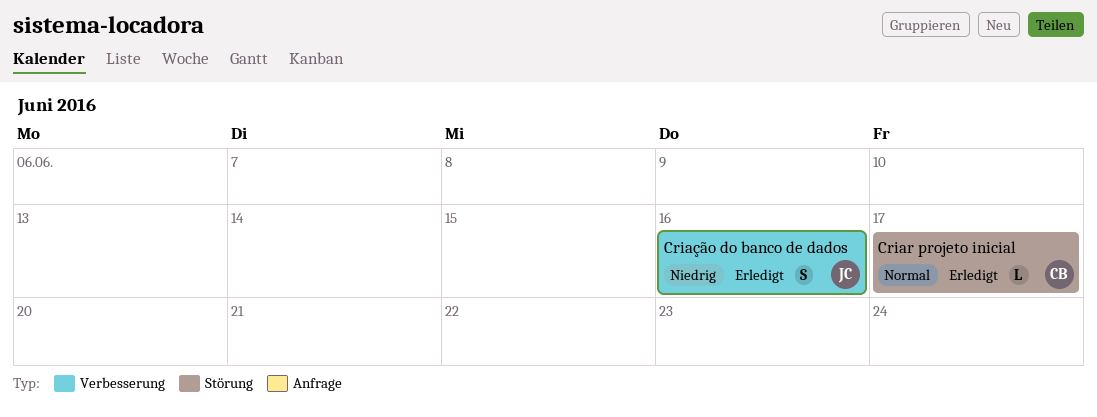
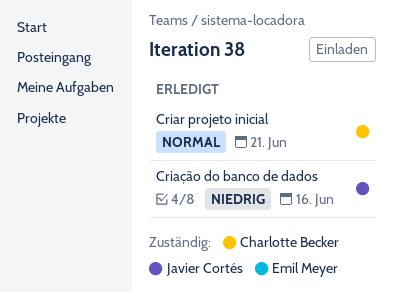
Criar projeto inicial, due: Jun 17 -> Jun 21

